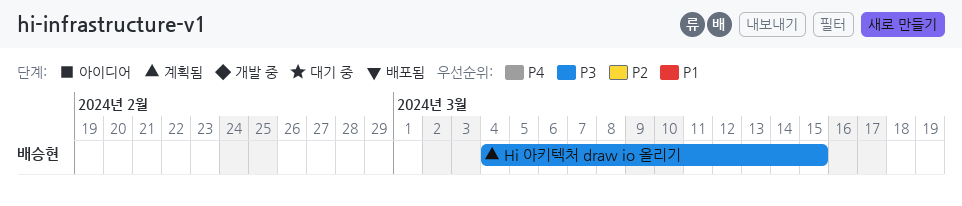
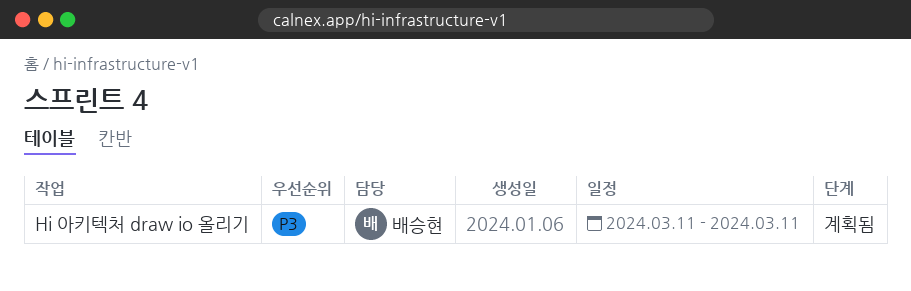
Hi 아키텍처 draw io 올리기, start: Mar 4 -> Mar 11
Hi 아키텍처 draw io 올리기, due: Mar 15 -> Mar 11

